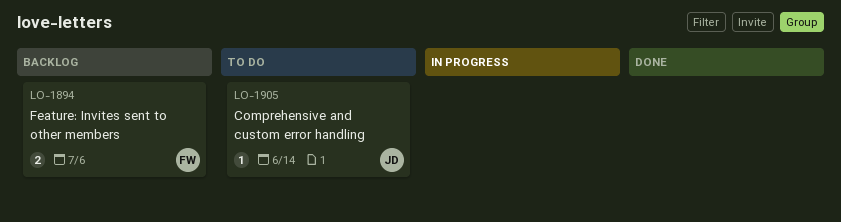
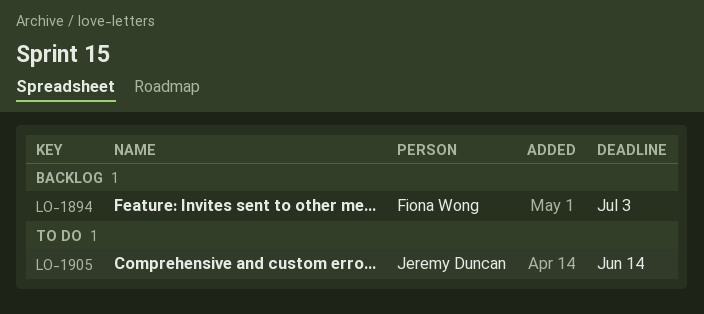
LO-1894, due: Jul 6 -> Jul 3

